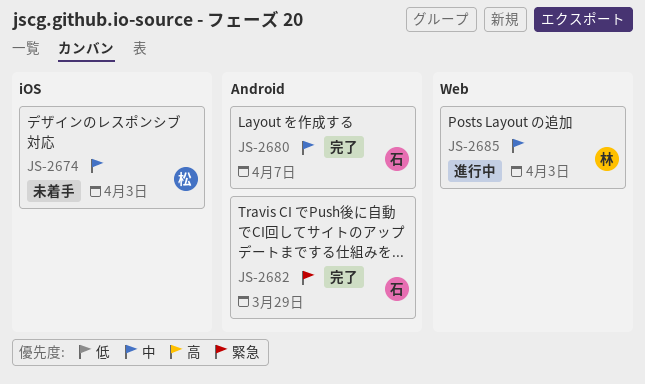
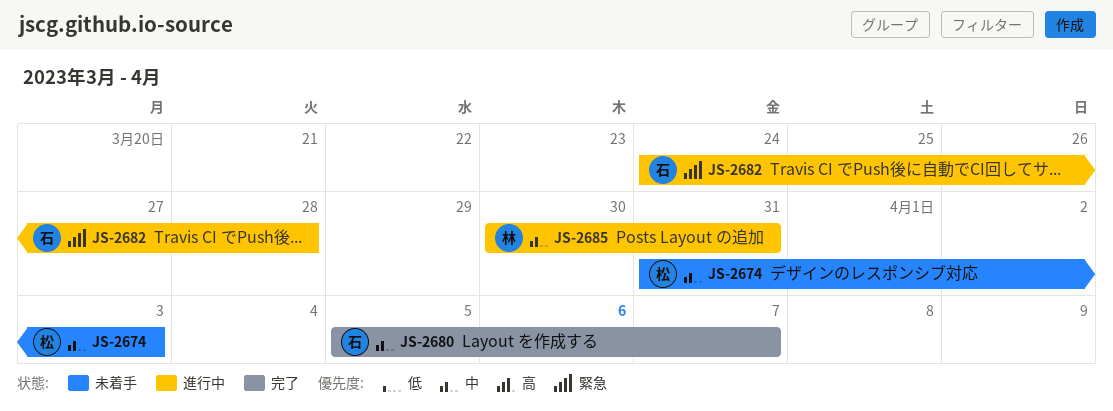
JS-2682, status: 完了 -> 進行中
JS-2682, due: Mar 29 -> Mar 28
JS-2685, due: Apr 3 -> Mar 31

